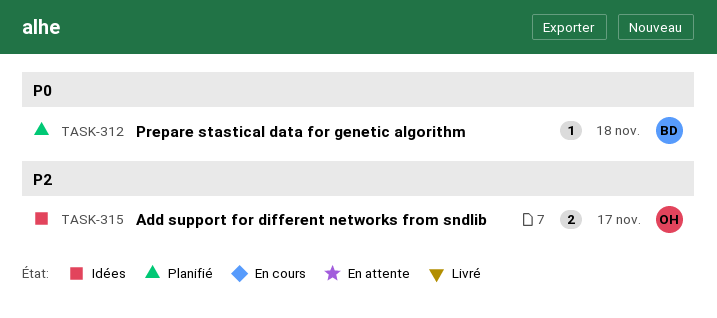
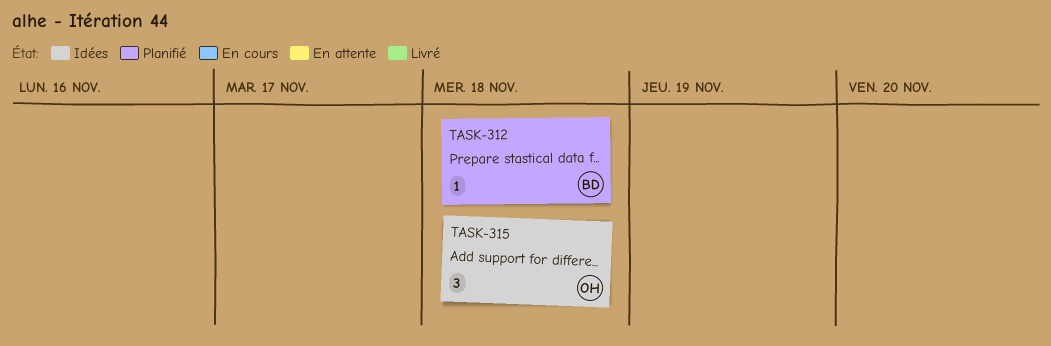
TASK-315, estimate: 2 -> 3
TASK-315, due: Nov 17 -> Nov 18

